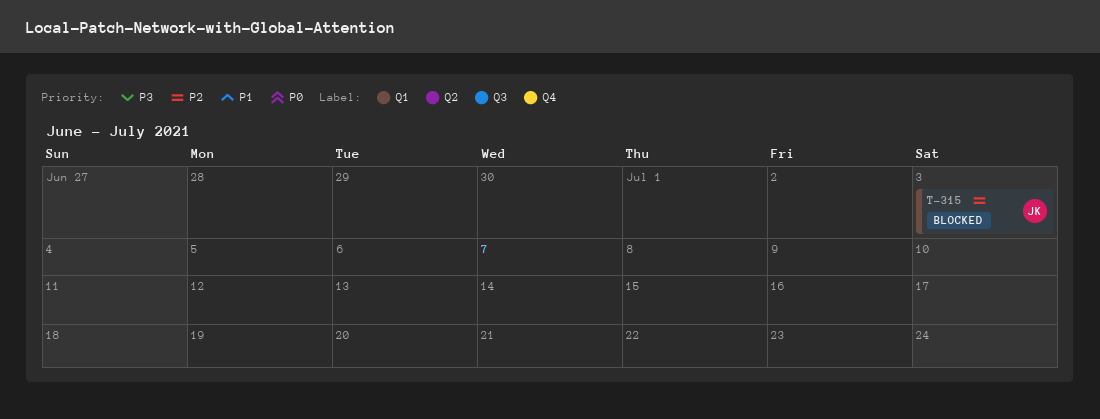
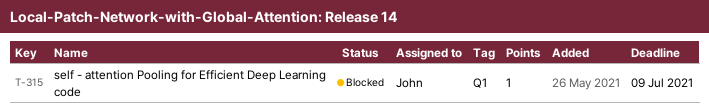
T-315, due: Jul 3 -> Jul 9

